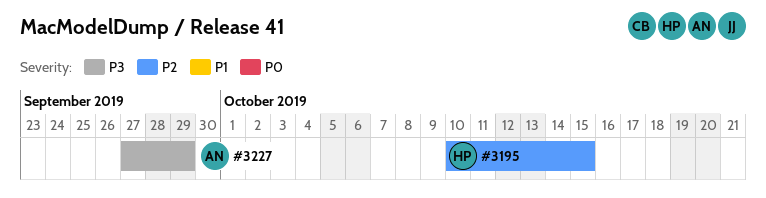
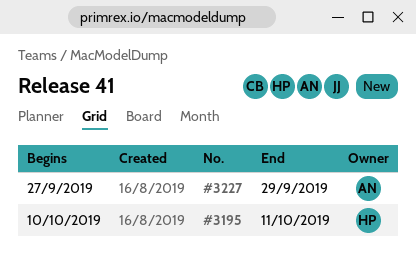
#3195, due: Oct 15 -> Oct 11

